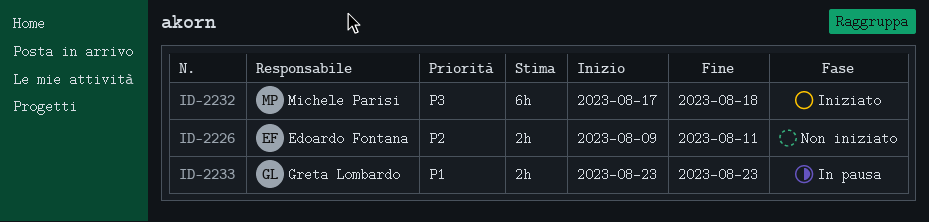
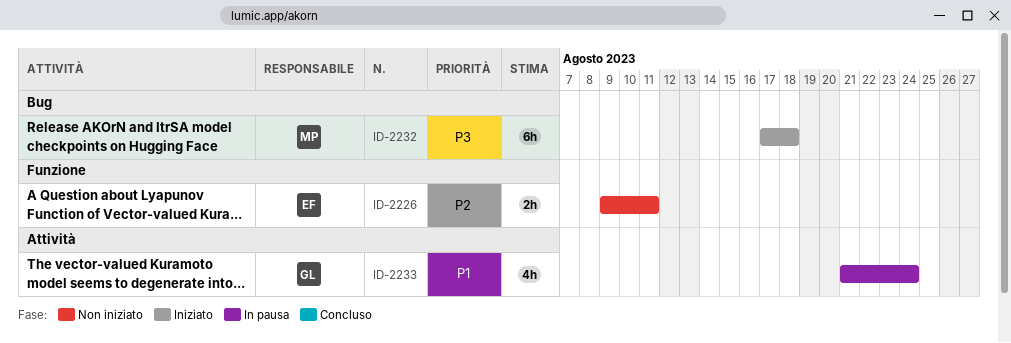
ID-2233, estimate: 2h -> 4h
ID-2233, start: Aug 23 -> Aug 21
ID-2233, due: Aug 23 -> Aug 24

